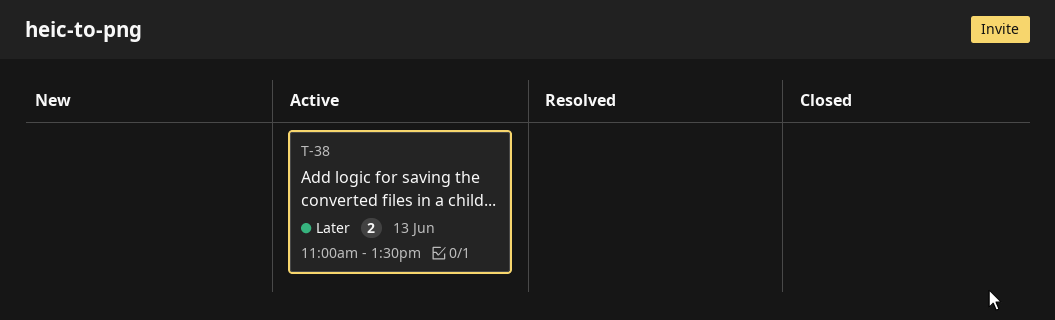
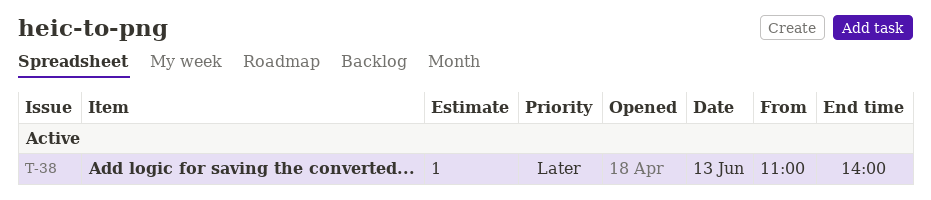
T-38, estimate: 2 -> 1
T-38, ends: 13:30 -> 14:00

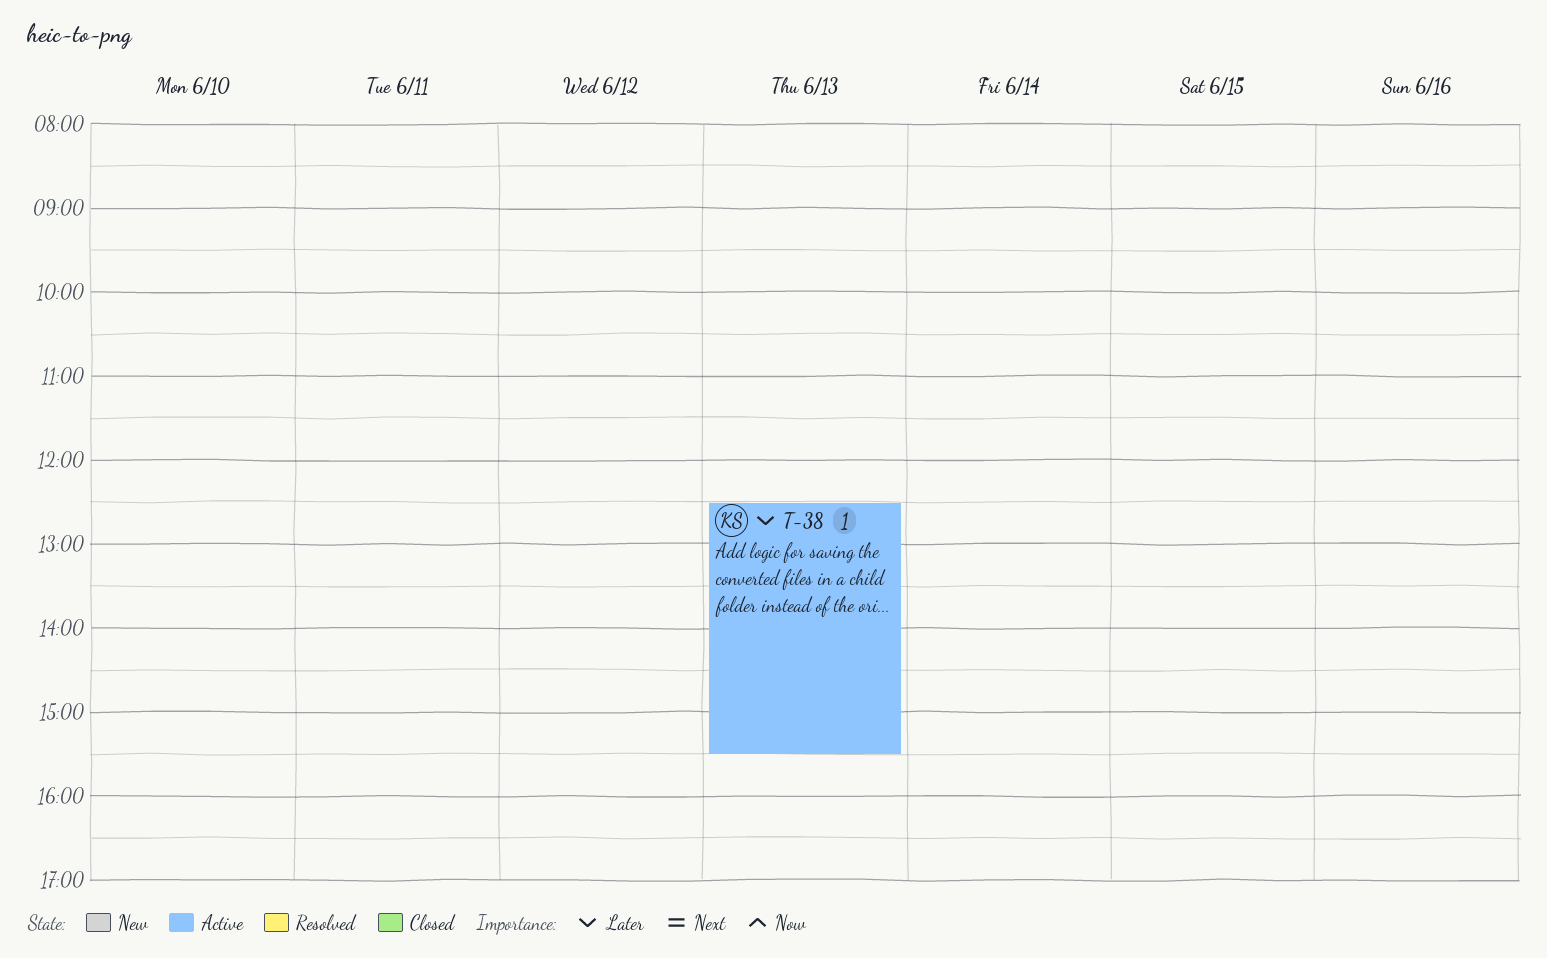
T-38, begins: 11:00 -> 12:30
T-38, ends: 14:00 -> 15:30

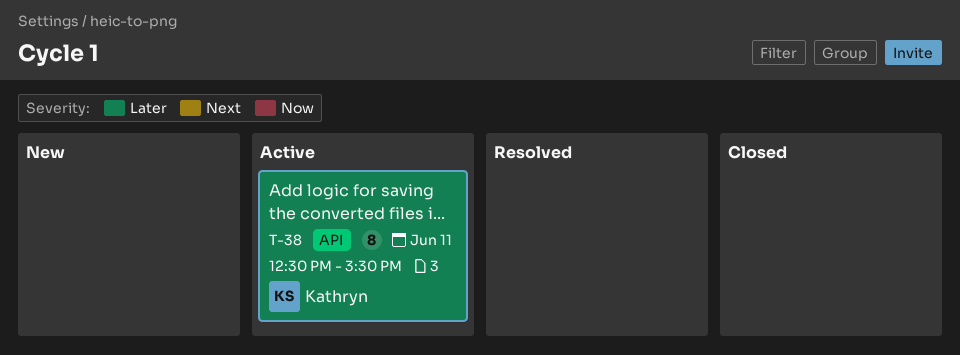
T-38, estimate: 1 -> 8
T-38, day: Jun 13 -> Jun 11

